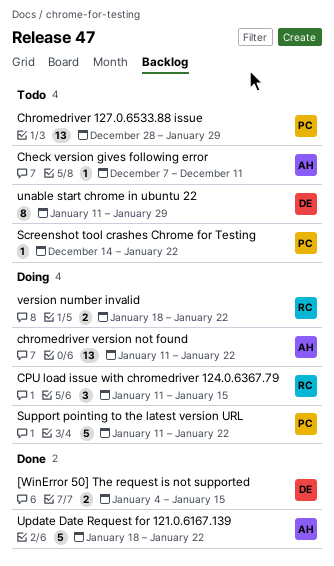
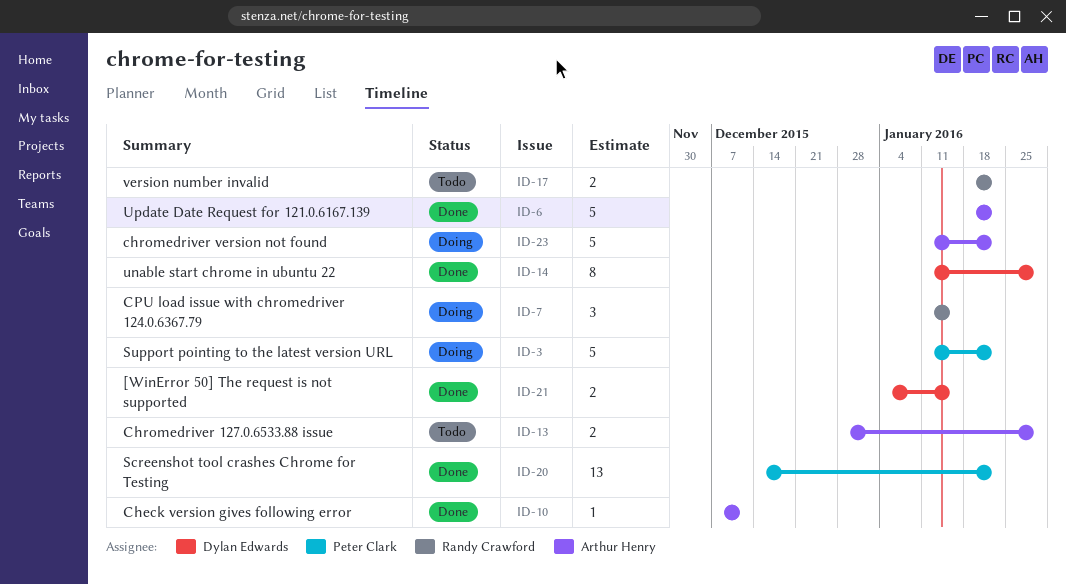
Check version gives following error, status: Todo -> Done
Chromedriver 127.0.6533.88 issue, owner: Peter Clark -> Arthur Henry
Chromedriver 127.0.6533.88 issue, estimate: 13 -> 2
chromedriver version not found, estimate: 13 -> 5
Screenshot tool crashes Chrome for Testing, status: Todo -> Done
Screenshot tool crashes Chrome for Testing, estimate: 1 -> 13
unable start chrome in ubuntu 22, status: Todo -> Done
version number invalid, status: Doing -> Todo

